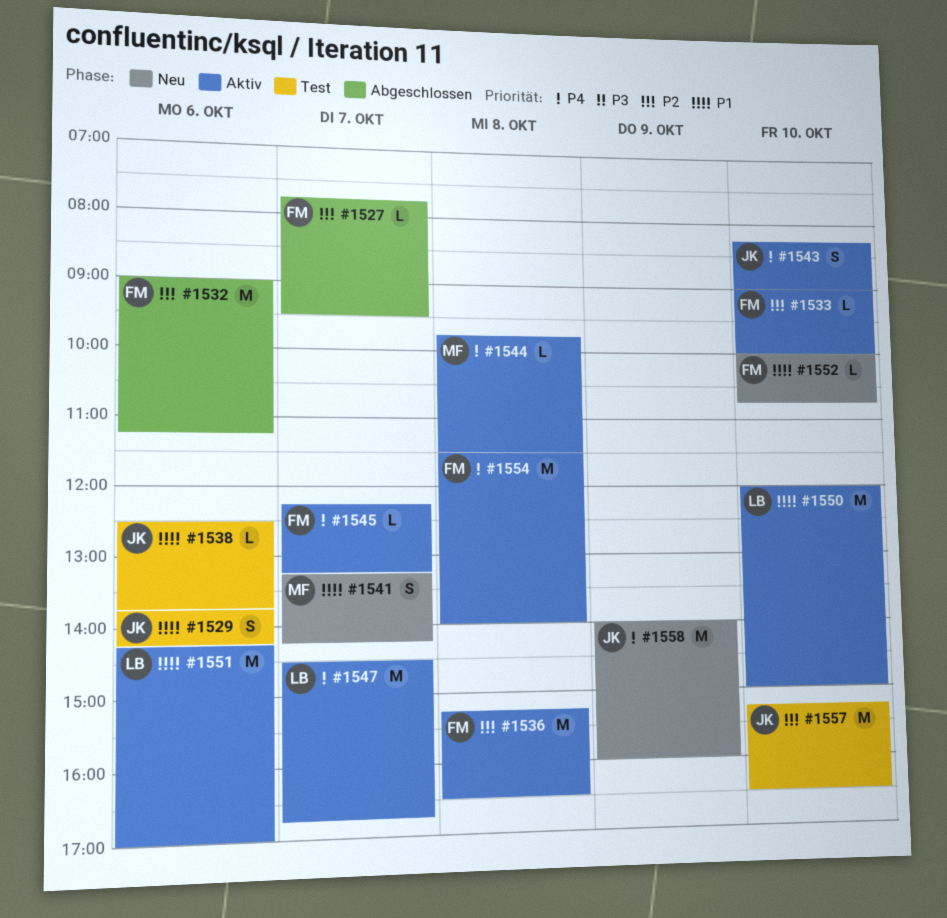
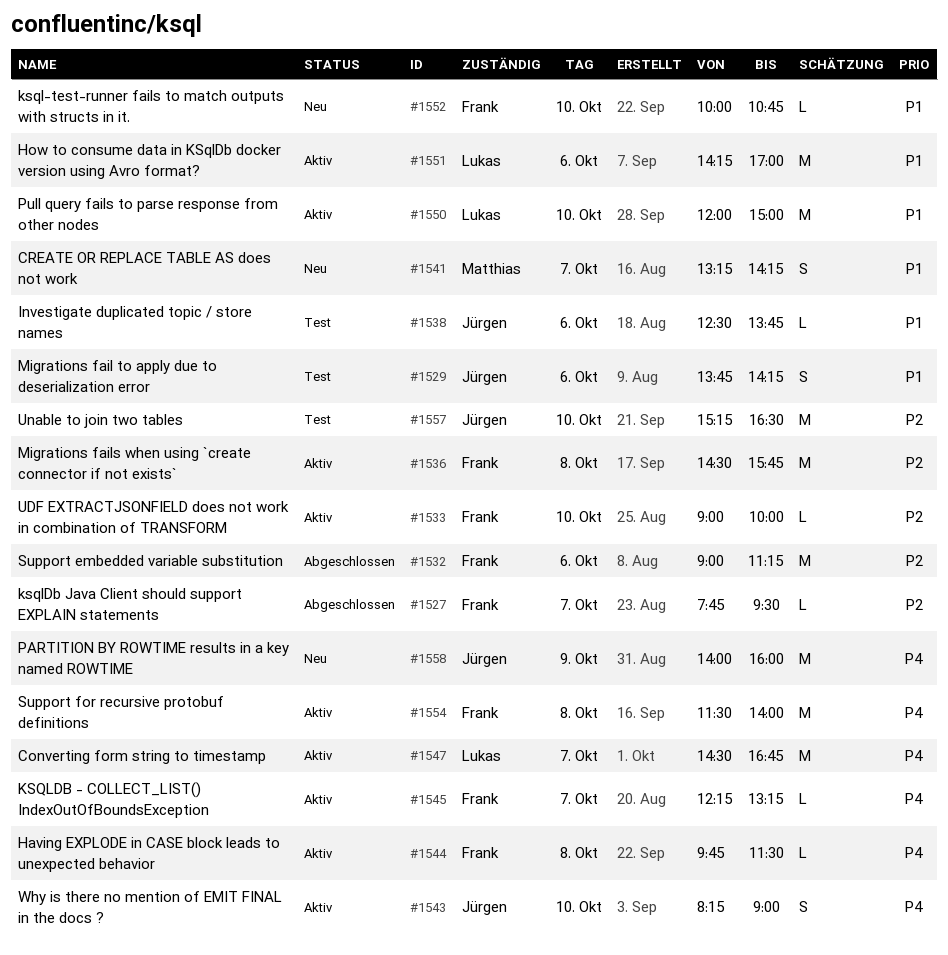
#1536, begins: 15:15 -> 14:30
#1536, ends: 16:30 -> 15:45
#1544, owner: Matthias -> Frank

